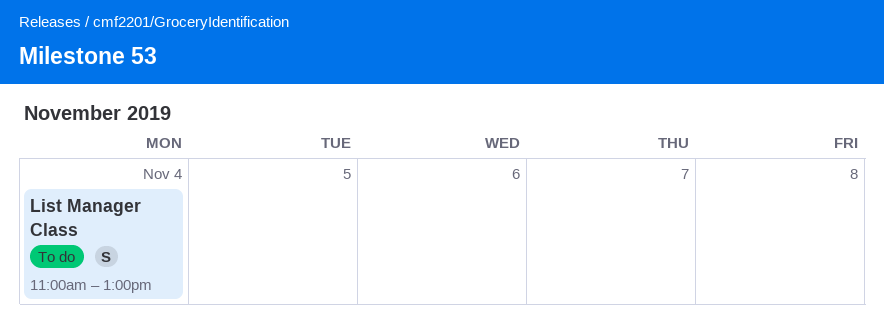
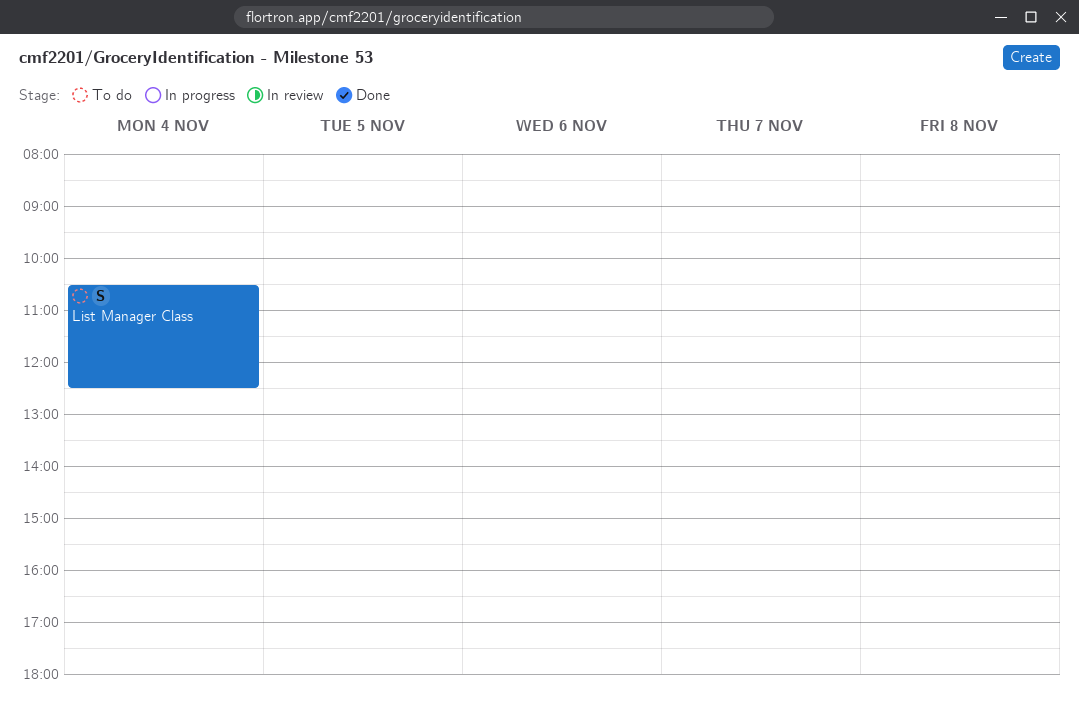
List Manager Class, begins: 11:00 -> 10:30
List Manager Class, ends: 13:00 -> 12:30

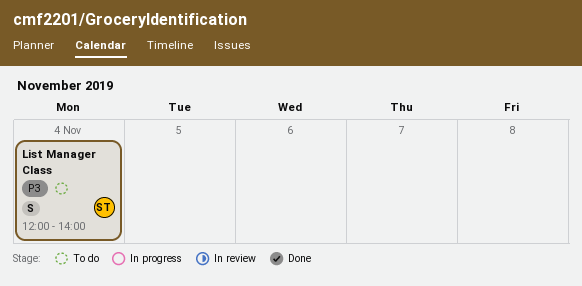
List Manager Class, begins: 10:30 -> 12:00
List Manager Class, ends: 12:30 -> 14:00

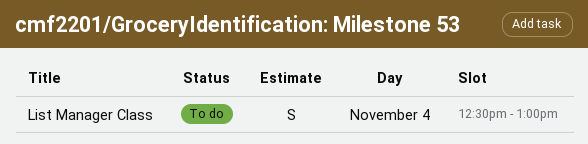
List Manager Class, begins: 12:00 -> 12:30
List Manager Class, ends: 14:00 -> 13:00

